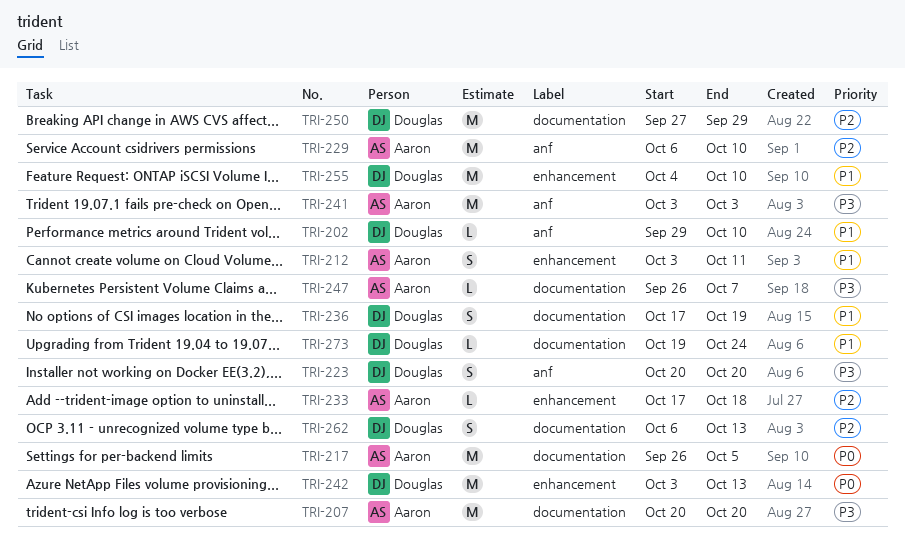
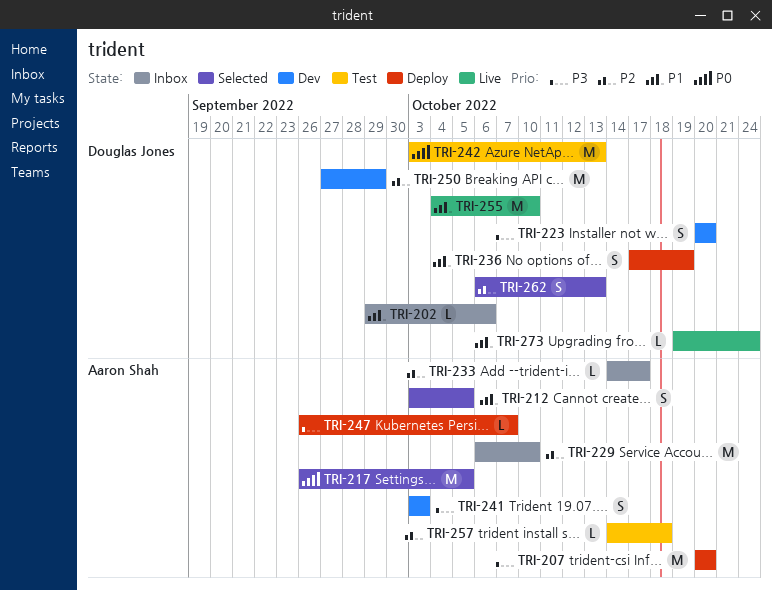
TRI-202, due: Oct 10 -> Oct 6
TRI-212, due: Oct 11 -> Oct 5
TRI-233, start: Oct 17 -> Oct 14
TRI-233, due: Oct 18 -> Oct 17
TRI-241, estimate: M -> S
TRI-257: none -> present

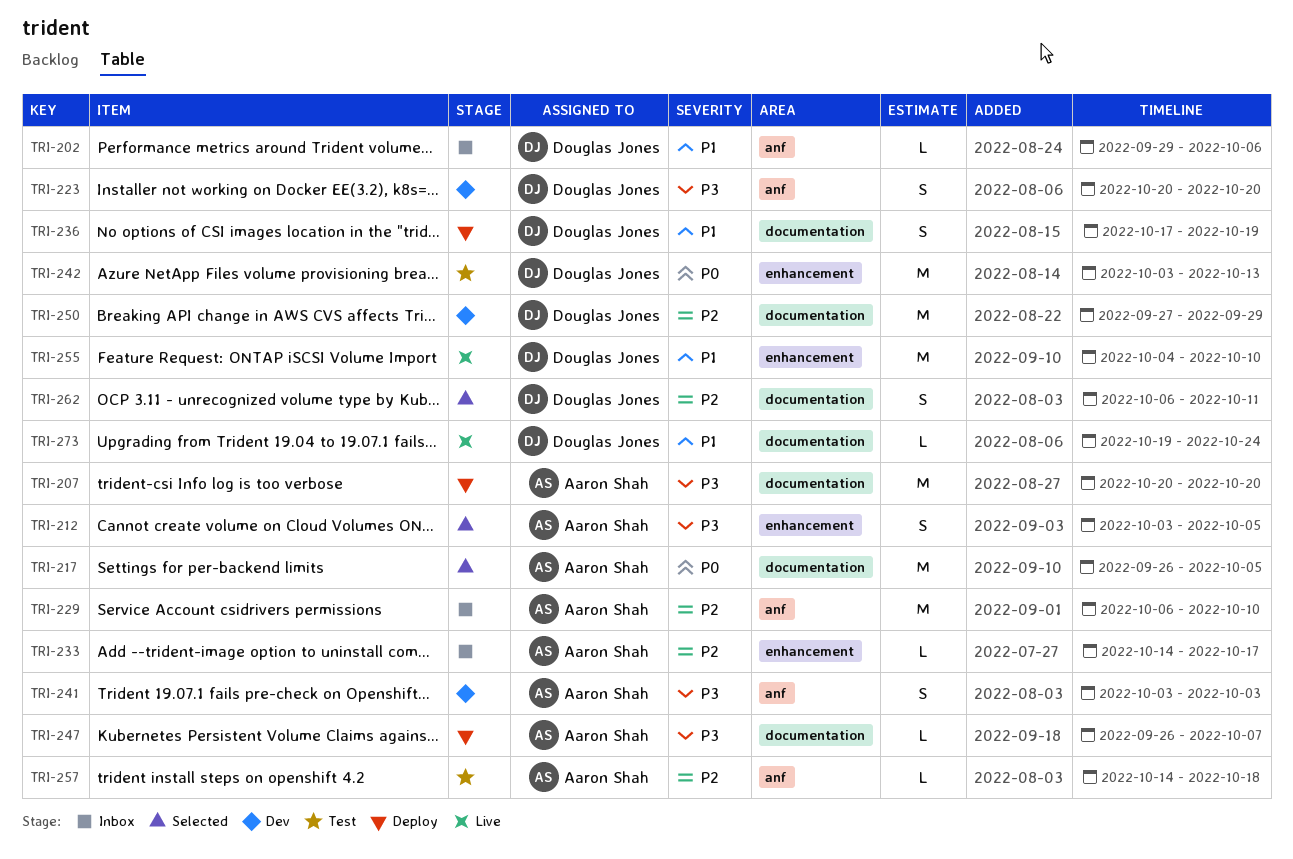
TRI-212, priority: P1 -> P3
TRI-262, due: Oct 13 -> Oct 11

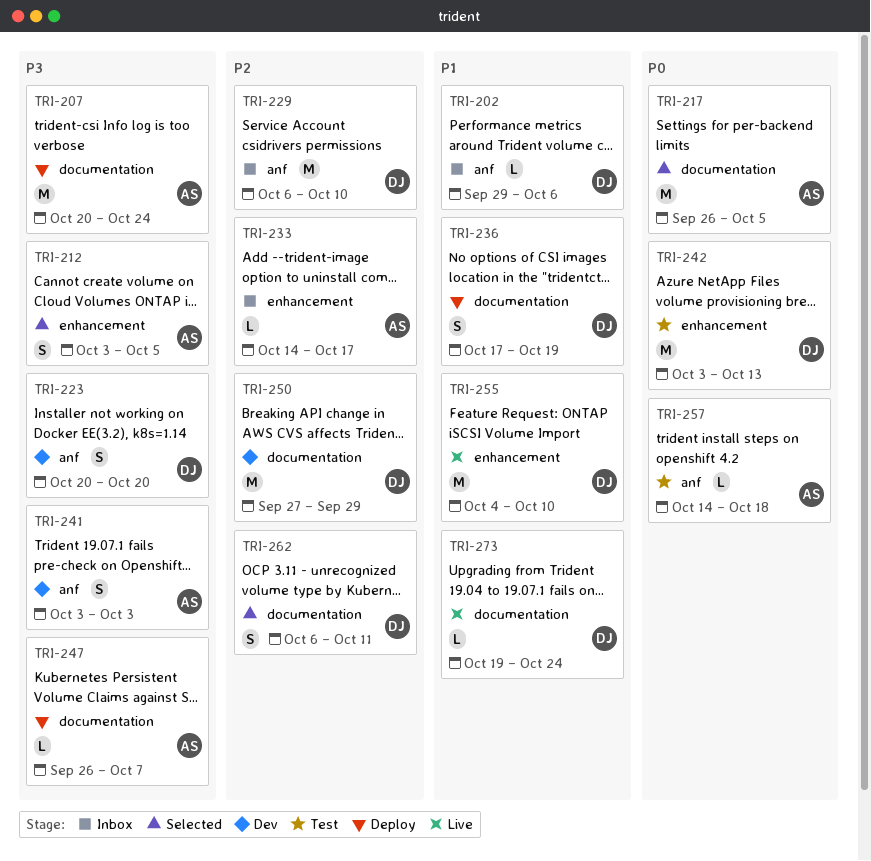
TRI-207, due: Oct 20 -> Oct 24
TRI-229, owner: Aaron Shah -> Douglas Jones
TRI-257, priority: P2 -> P0

